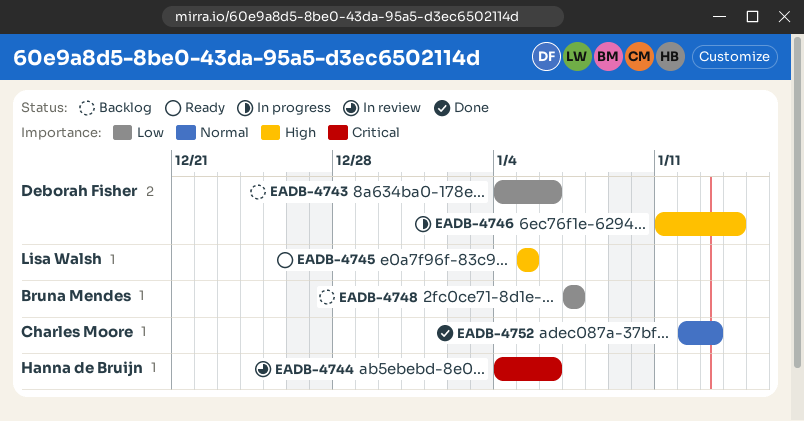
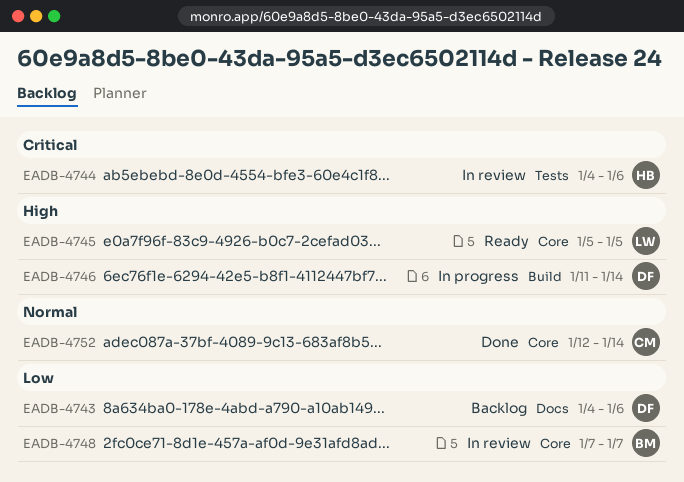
EADB-4748, status: Backlog -> In review
EADB-4752, due: Jan 13 -> Jan 14

